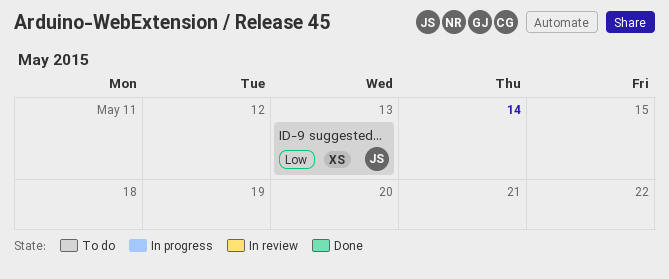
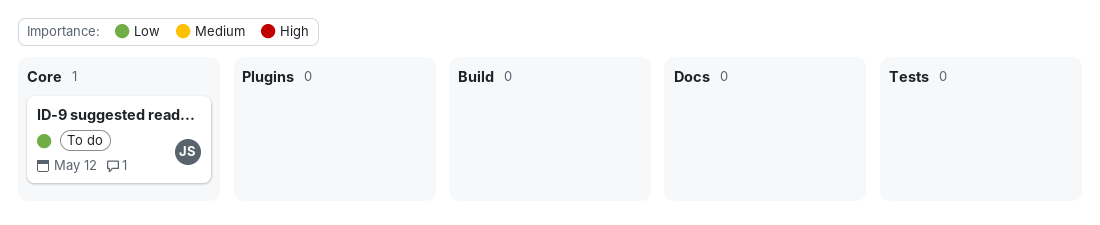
ID-9, due: May 13 -> May 12

